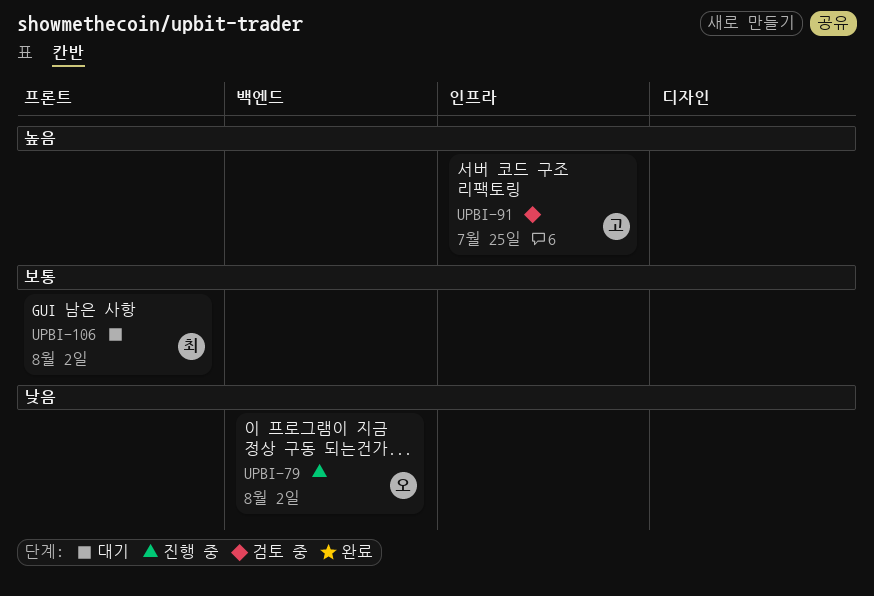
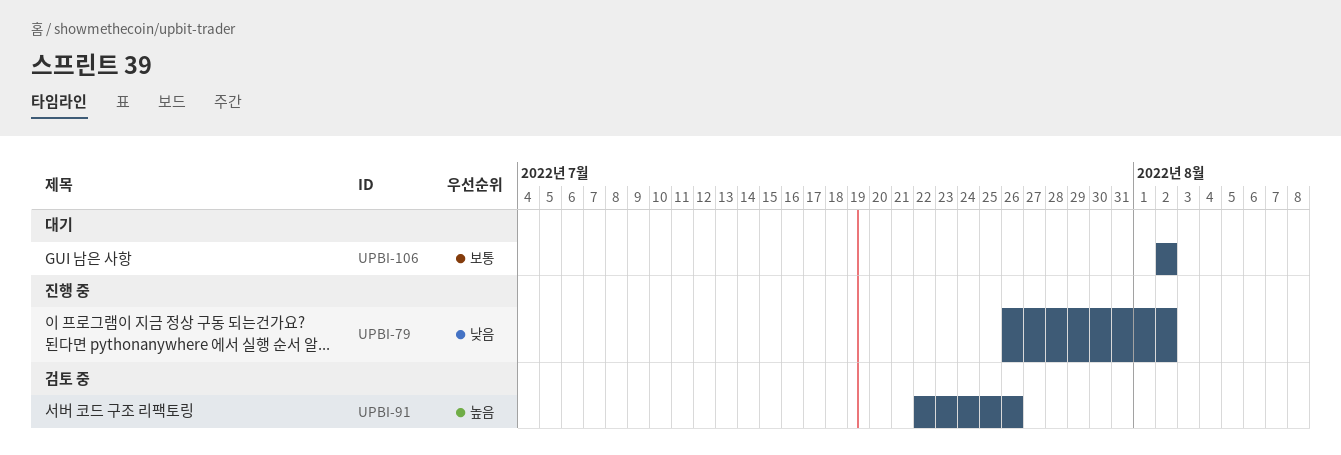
UPBI-91, due: Jul 25 -> Jul 26

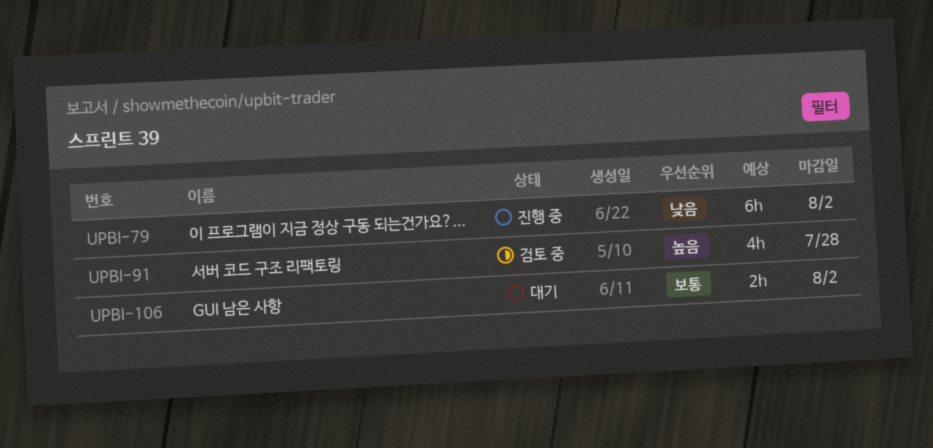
UPBI-91, due: Jul 26 -> Jul 28

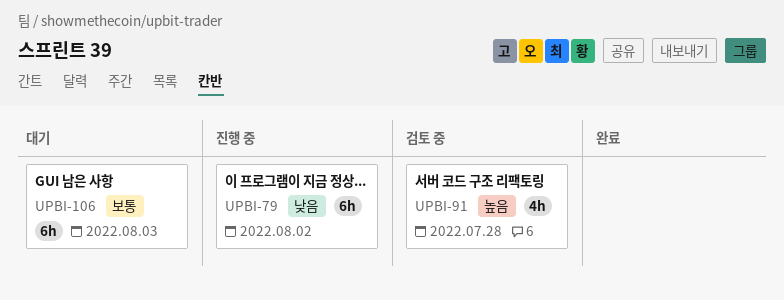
UPBI-106, estimate: 2h -> 6h
UPBI-106, due: Aug 2 -> Aug 3

